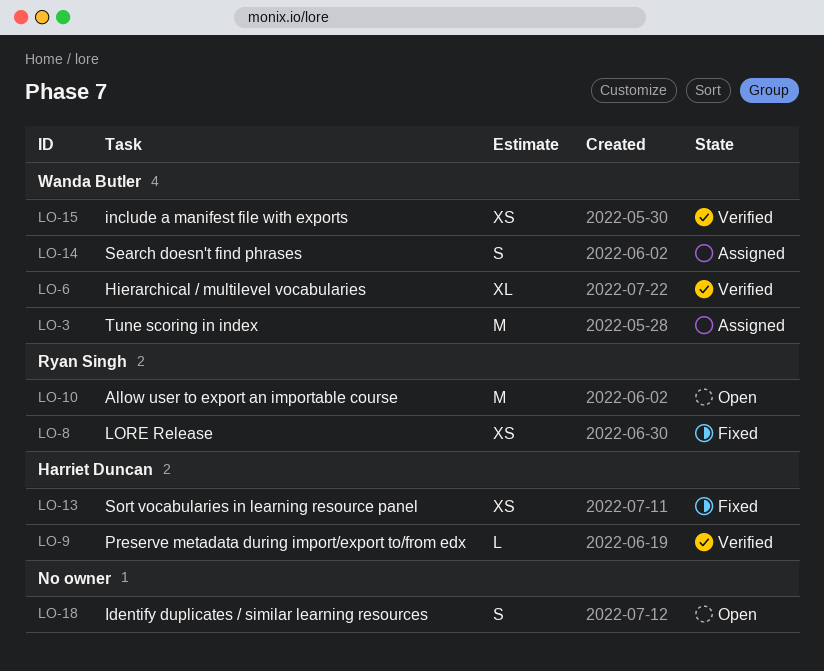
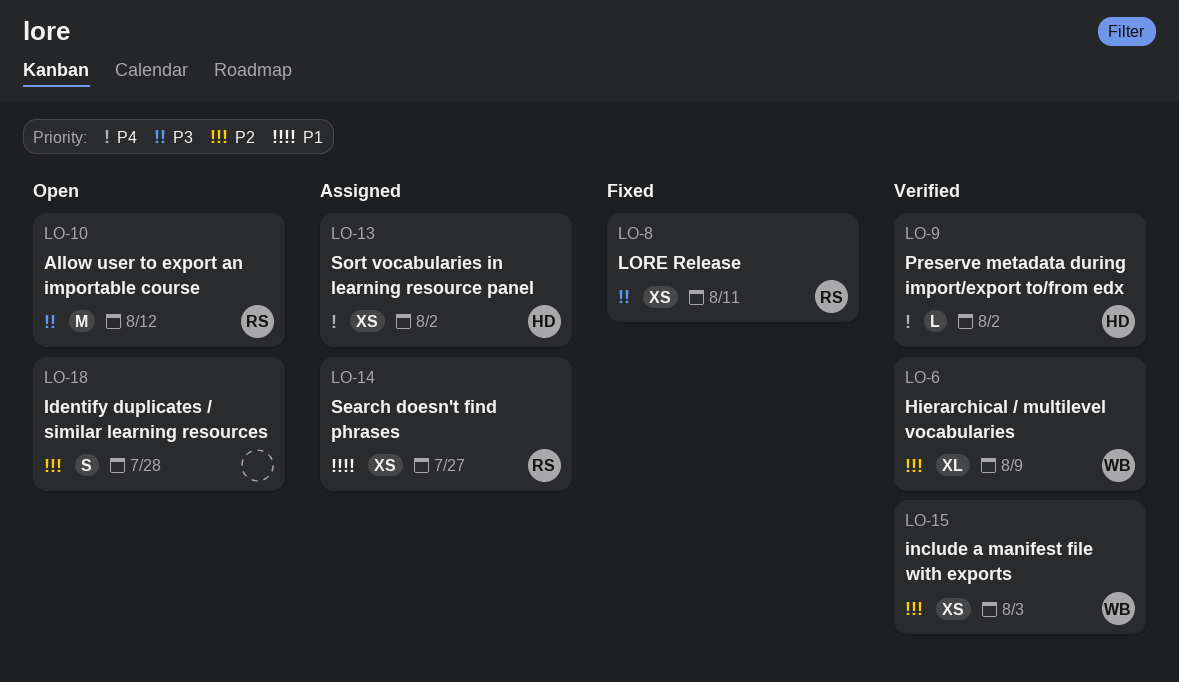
LO-3: present -> none
LO-13, status: Fixed -> Assigned
LO-14, owner: Wanda Butler -> Ryan Singh
LO-14, estimate: S -> XS

